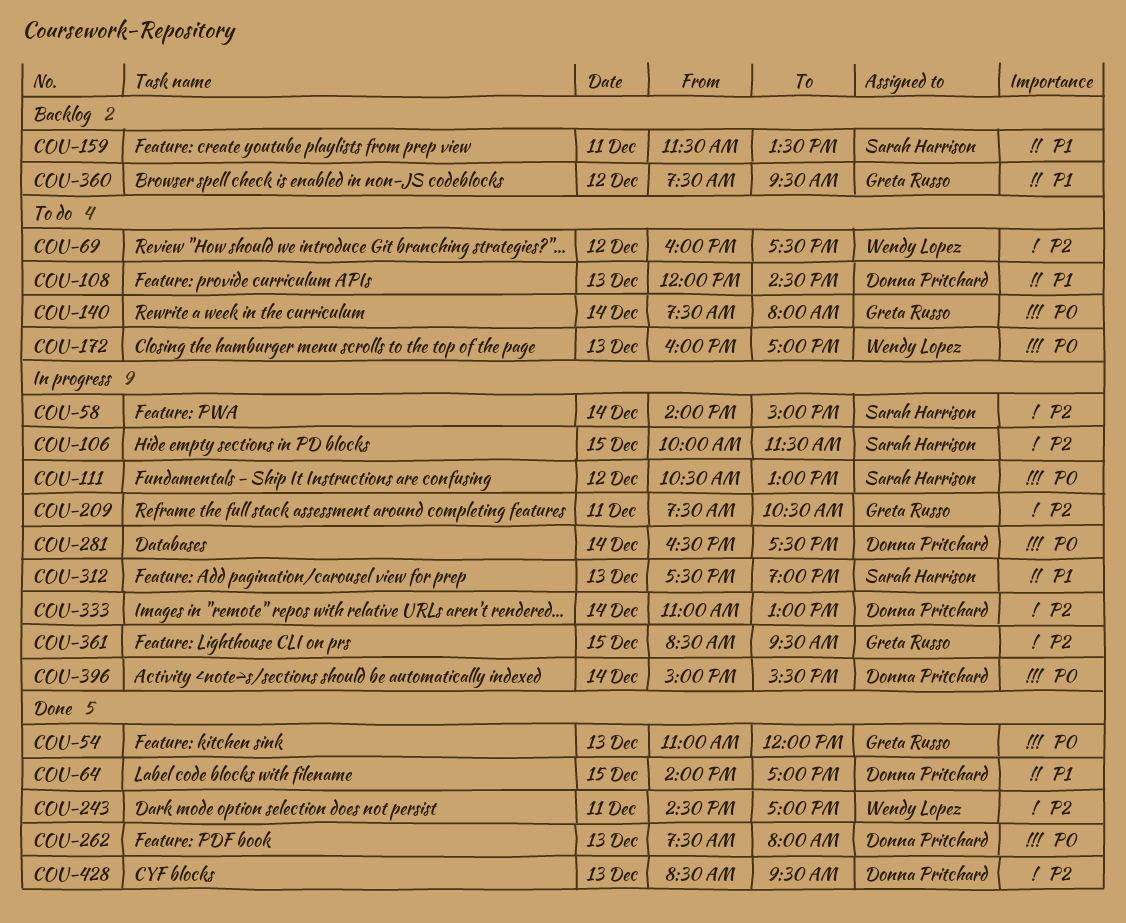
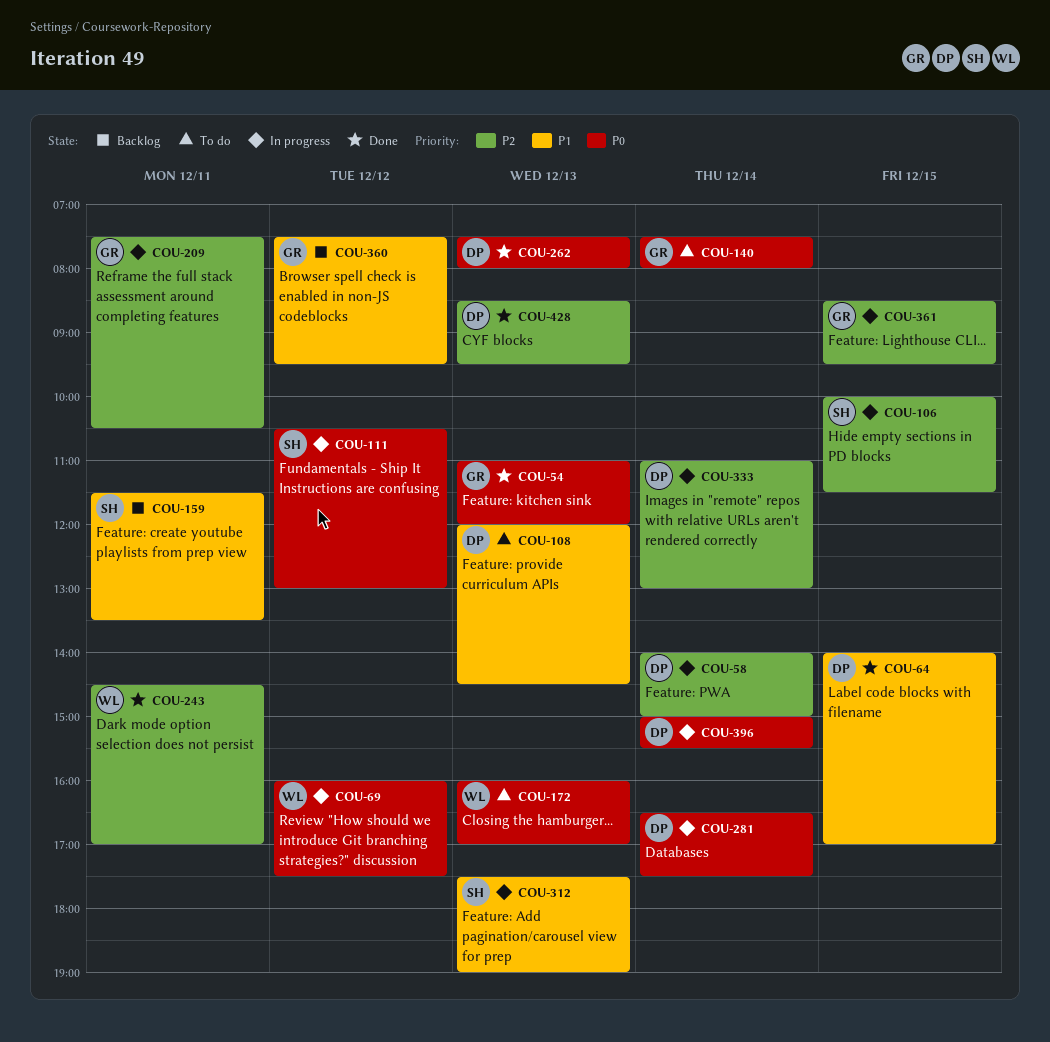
COU-58, owner: Sarah Harrison -> Donna Pritchard
COU-69, status: To do -> In progress
COU-69, priority: P2 -> P0

